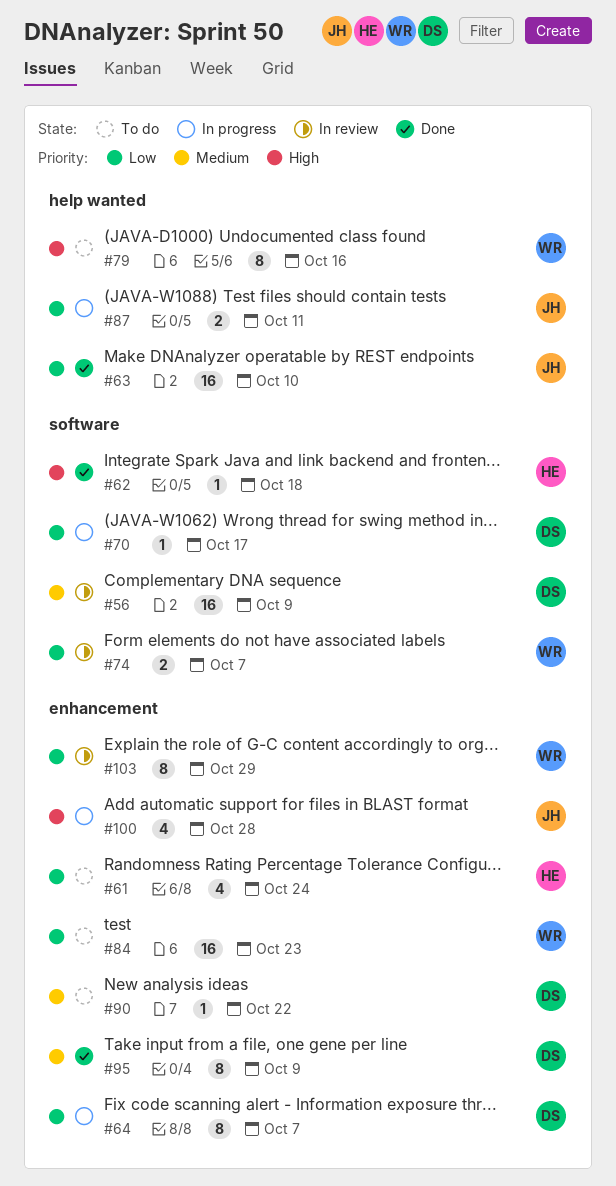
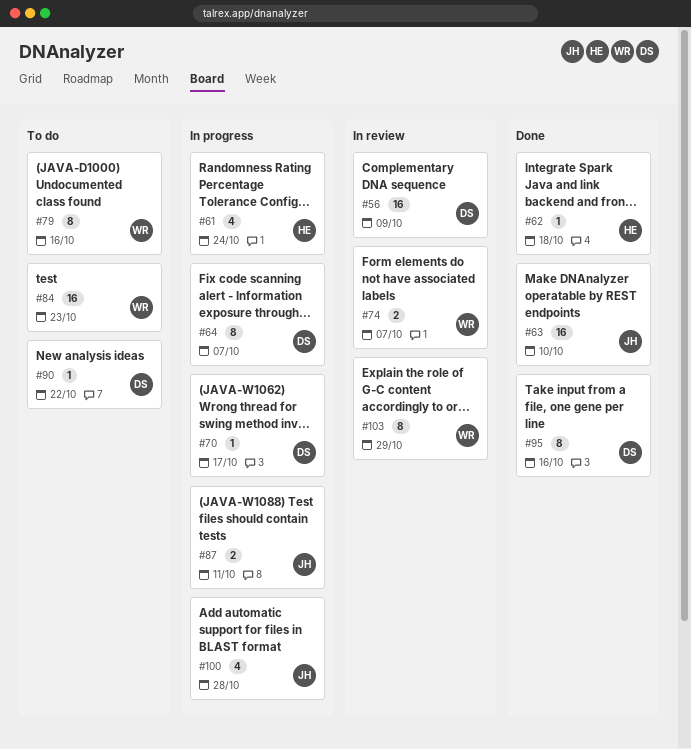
#61, status: To do -> In progress
#95, due: Oct 9 -> Oct 16

